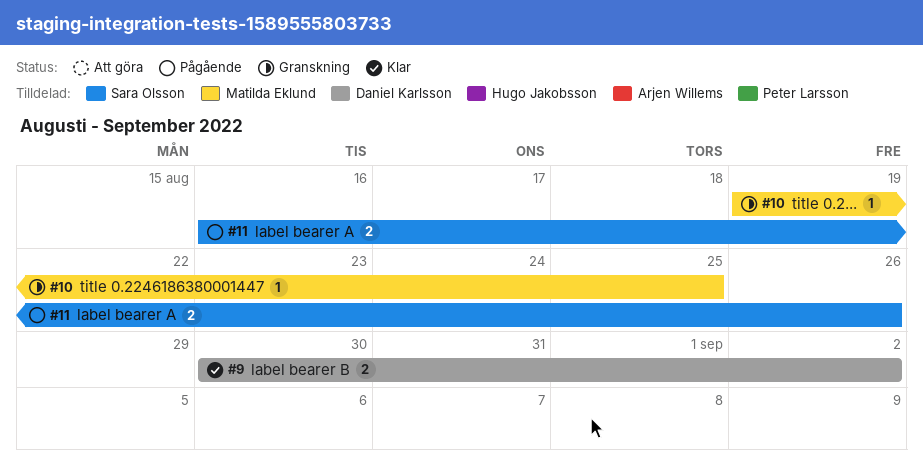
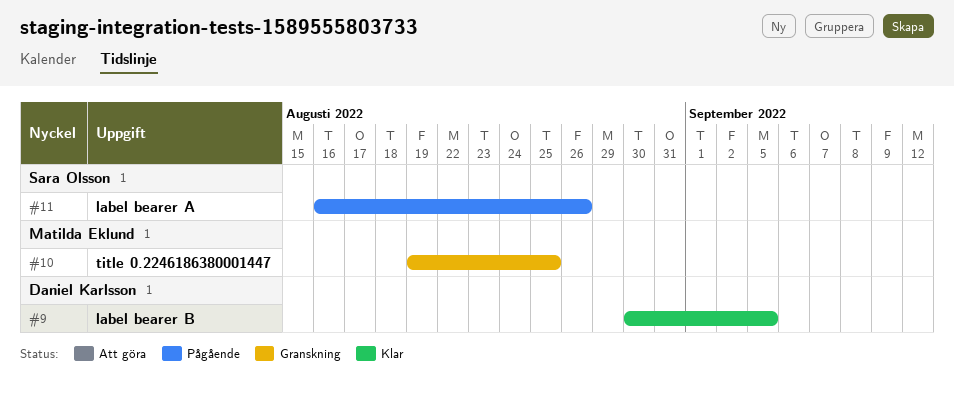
#9, due: Sep 2 -> Sep 5

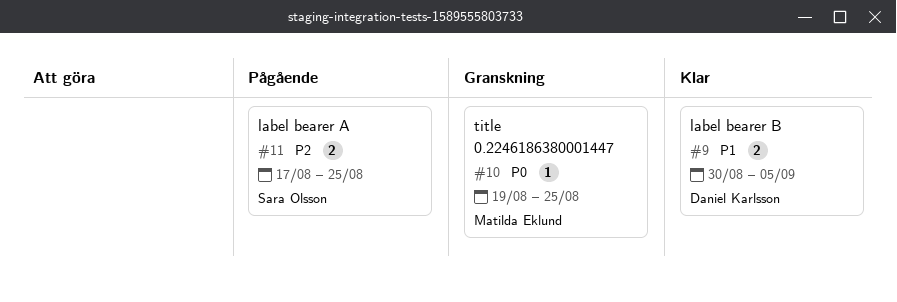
#11, start: Aug 16 -> Aug 17
#11, due: Aug 26 -> Aug 25

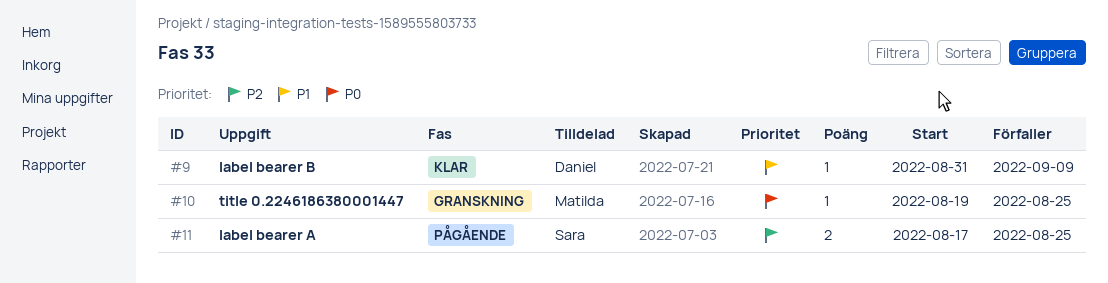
#9, estimate: 2 -> 1
#9, start: Aug 30 -> Aug 31
#9, due: Sep 5 -> Sep 9

